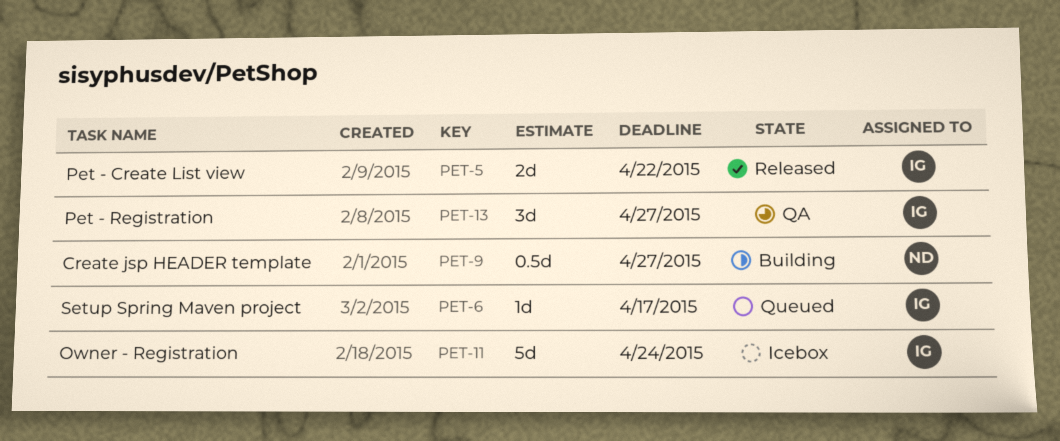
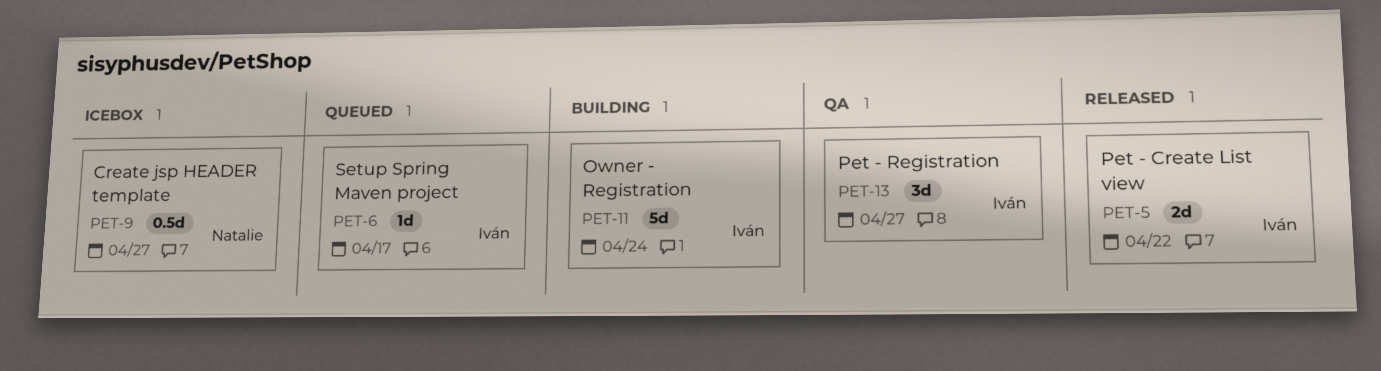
PET-9, status: Building -> Icebox
PET-11, status: Icebox -> Building

